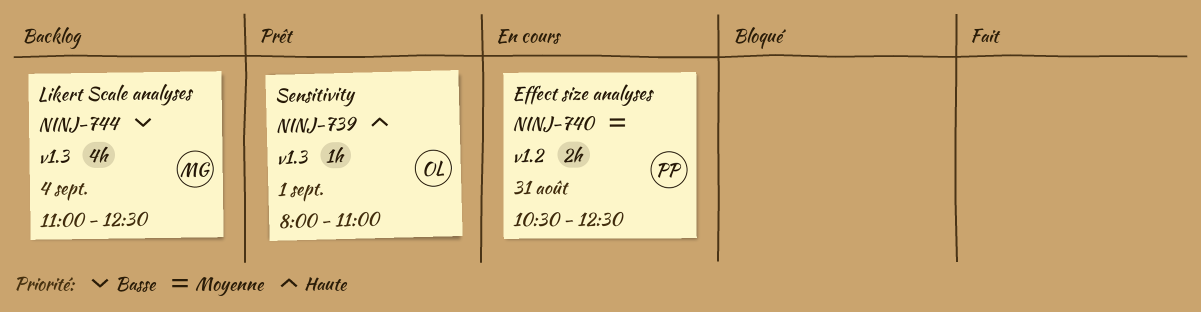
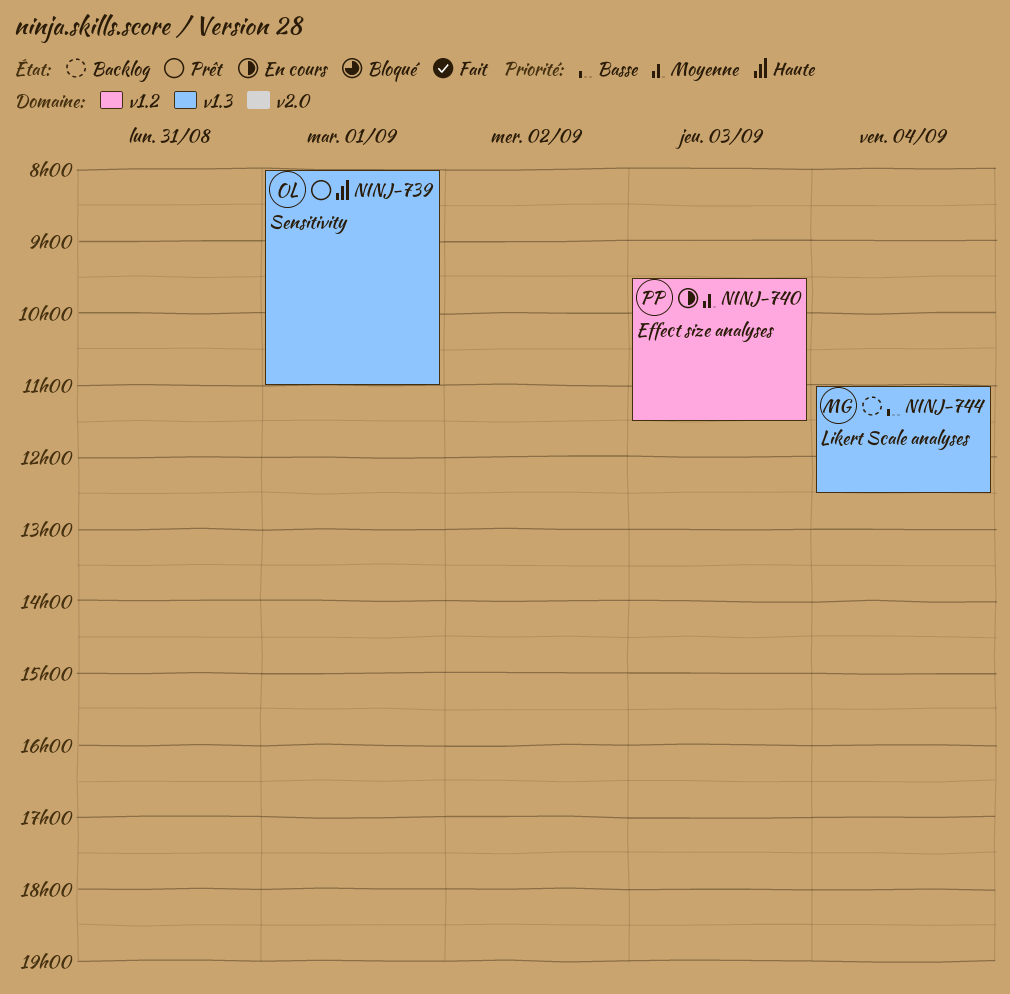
NINJ-740, day: Aug 31 -> Sep 3
NINJ-740, begins: 10:30 -> 09:30
NINJ-740, ends: 12:30 -> 11:30

